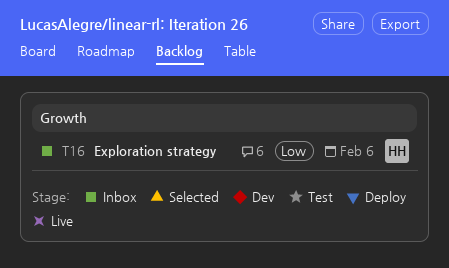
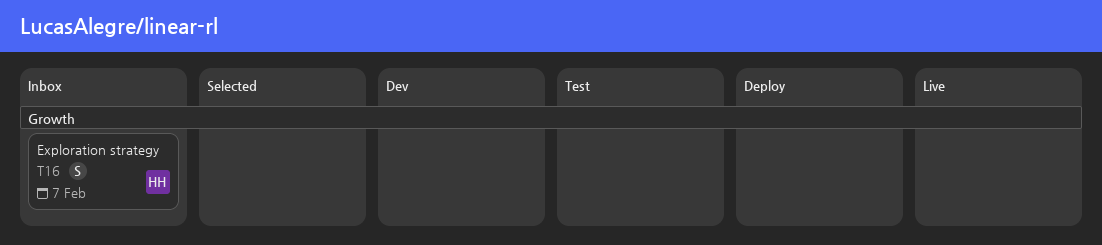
T16, due: Feb 6 -> Feb 7

